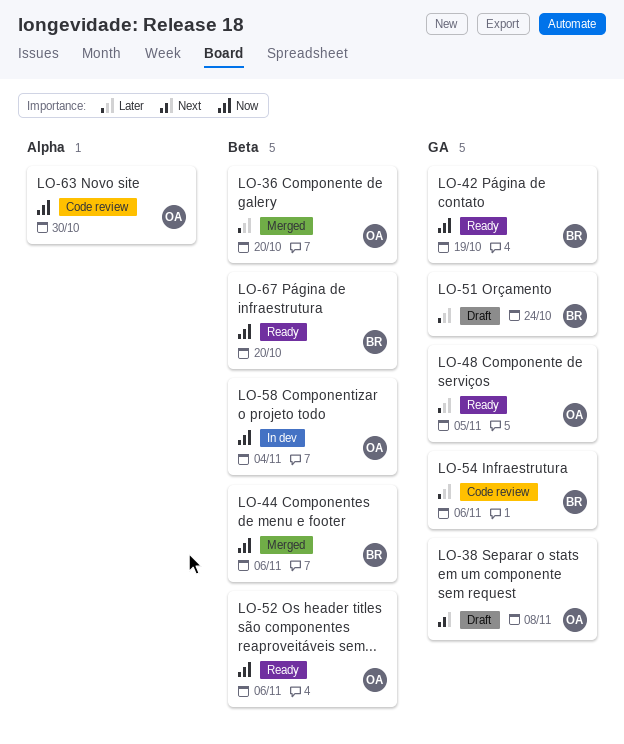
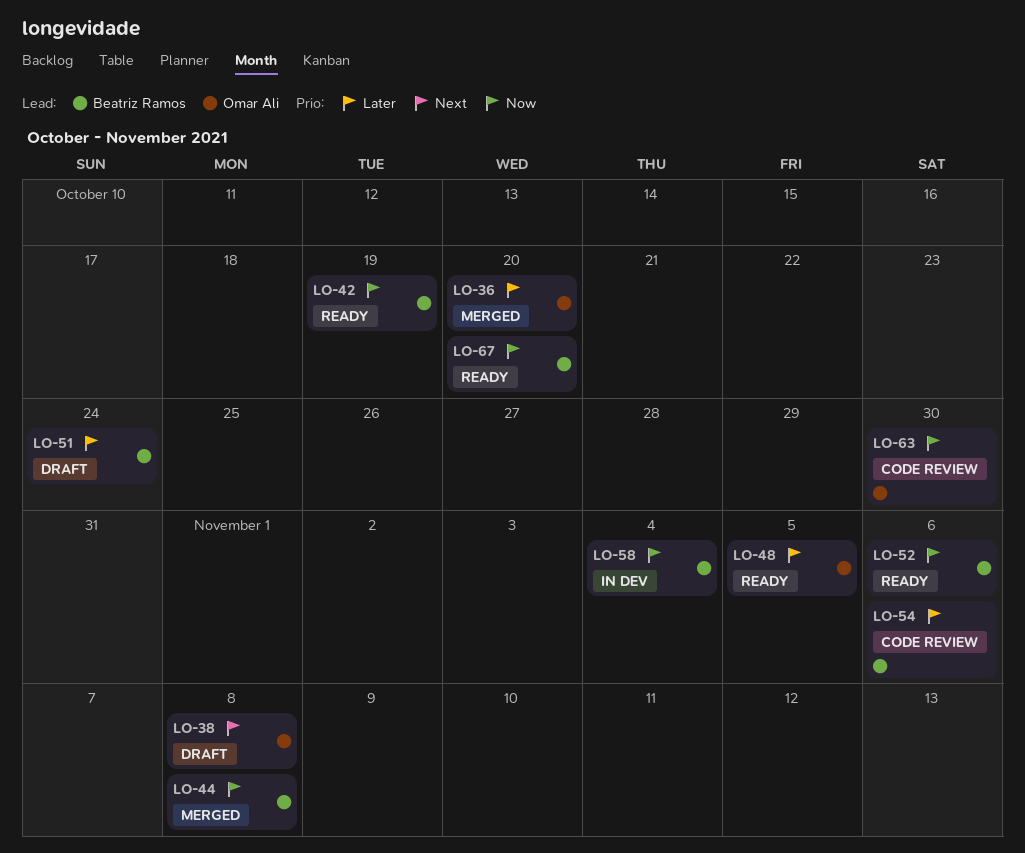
LO-44, due: Nov 6 -> Nov 8
LO-52, owner: Omar Ali -> Beatriz Ramos
LO-58, owner: Omar Ali -> Beatriz Ramos

